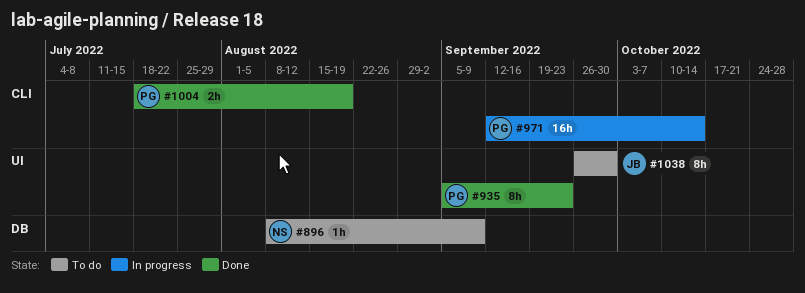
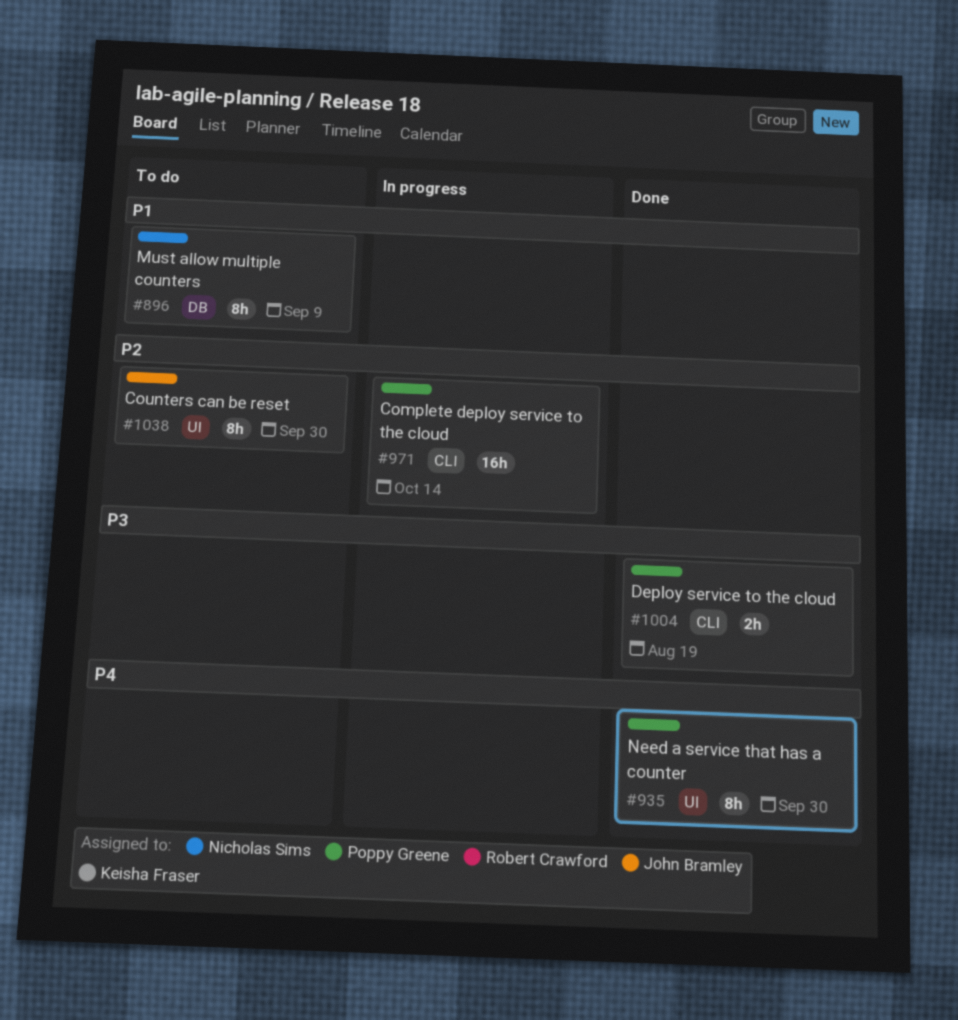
#896, estimate: 1h -> 8h
#935, due: Sep 23 -> Sep 30

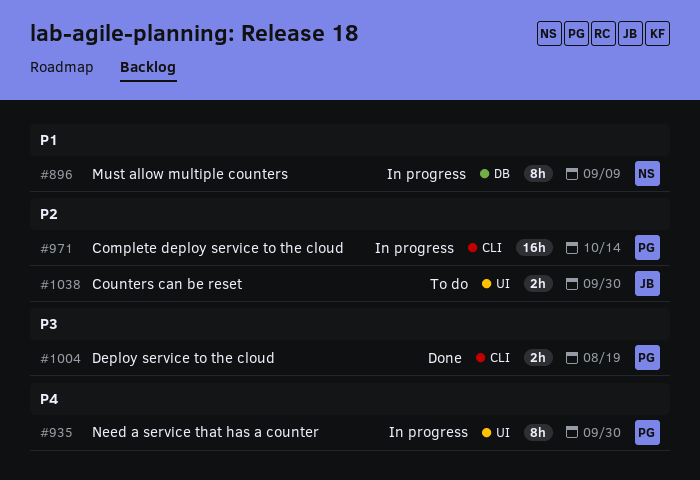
#896, status: To do -> In progress
#935, status: Done -> In progress
#1038, estimate: 8h -> 2h

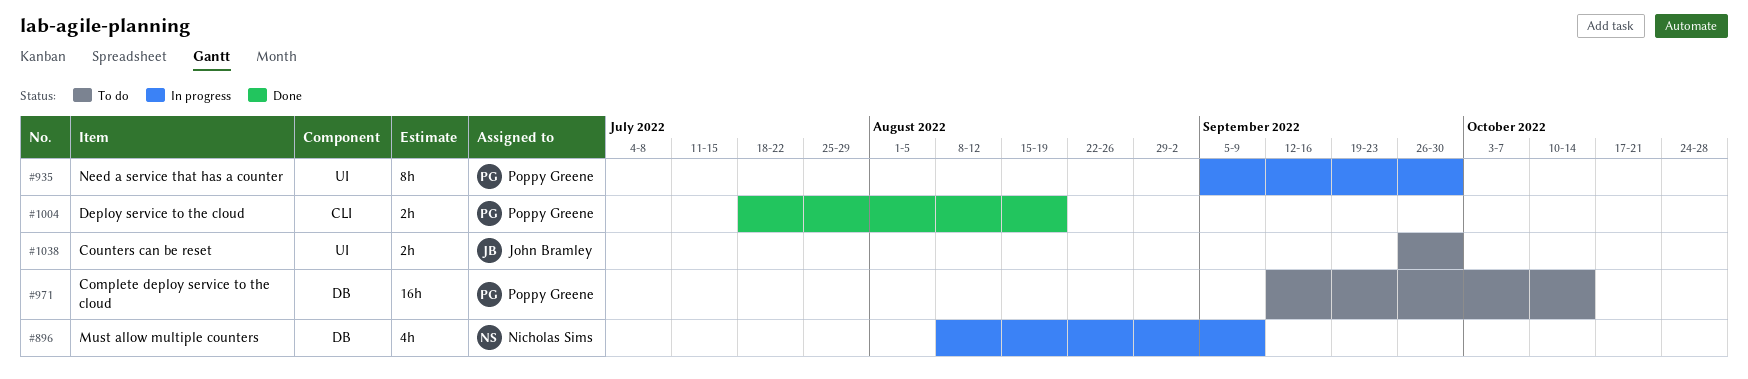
#896, estimate: 8h -> 4h
#971, status: In progress -> To do
#971, label: CLI -> DB

